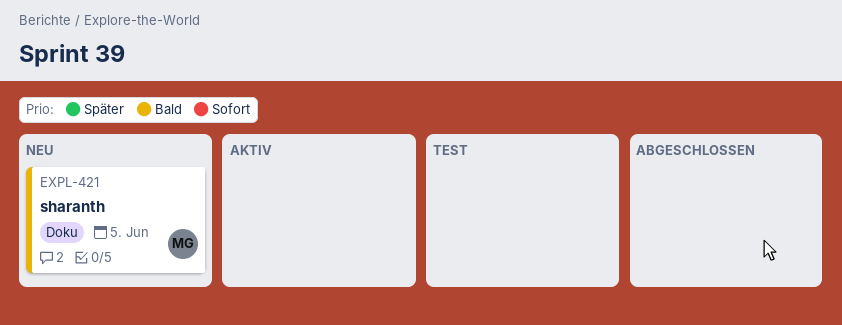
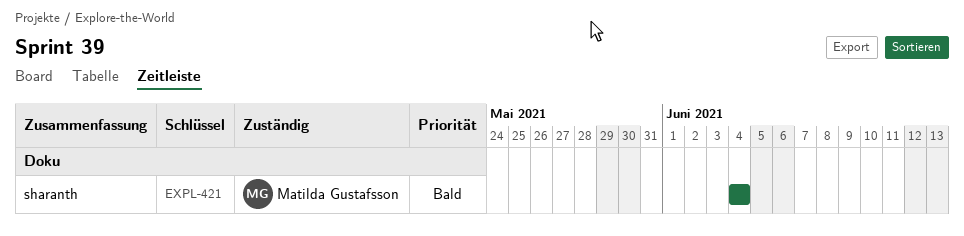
EXPL-421, due: Jun 5 -> Jun 4

